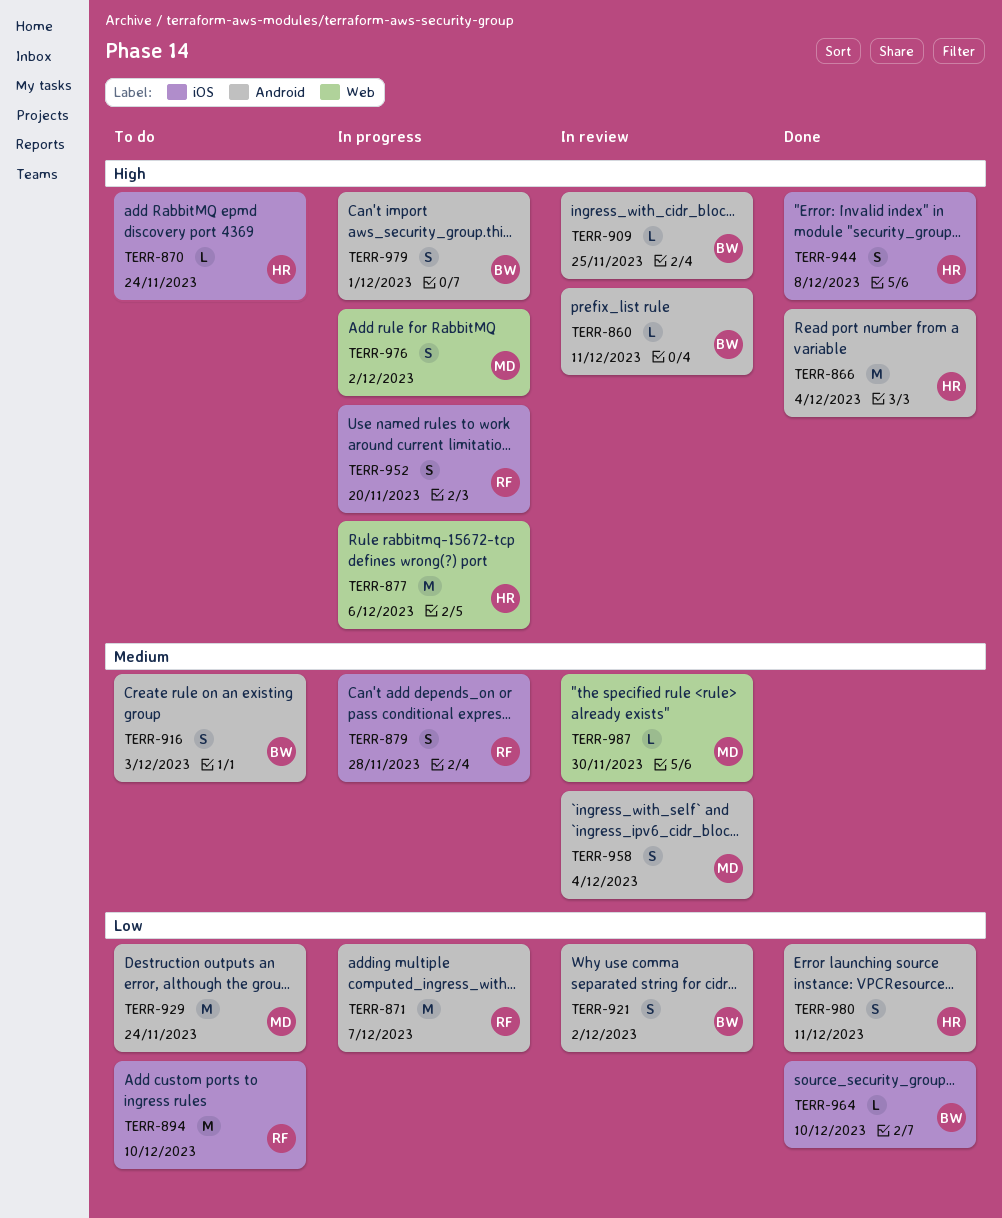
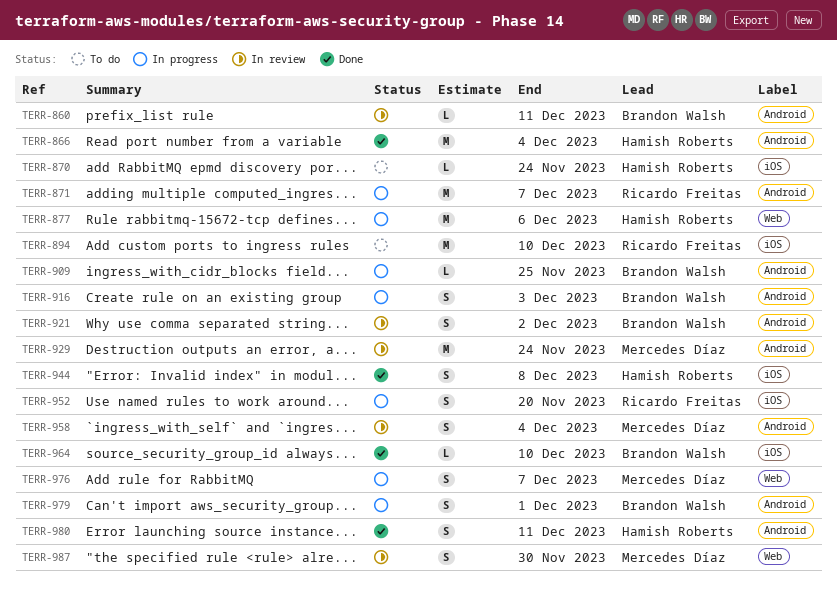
TERR-879: present -> none
TERR-909, status: In review -> In progress
TERR-916, status: To do -> In progress
TERR-929, status: To do -> In review
TERR-976, due: Dec 2 -> Dec 7
TERR-987, estimate: L -> S

